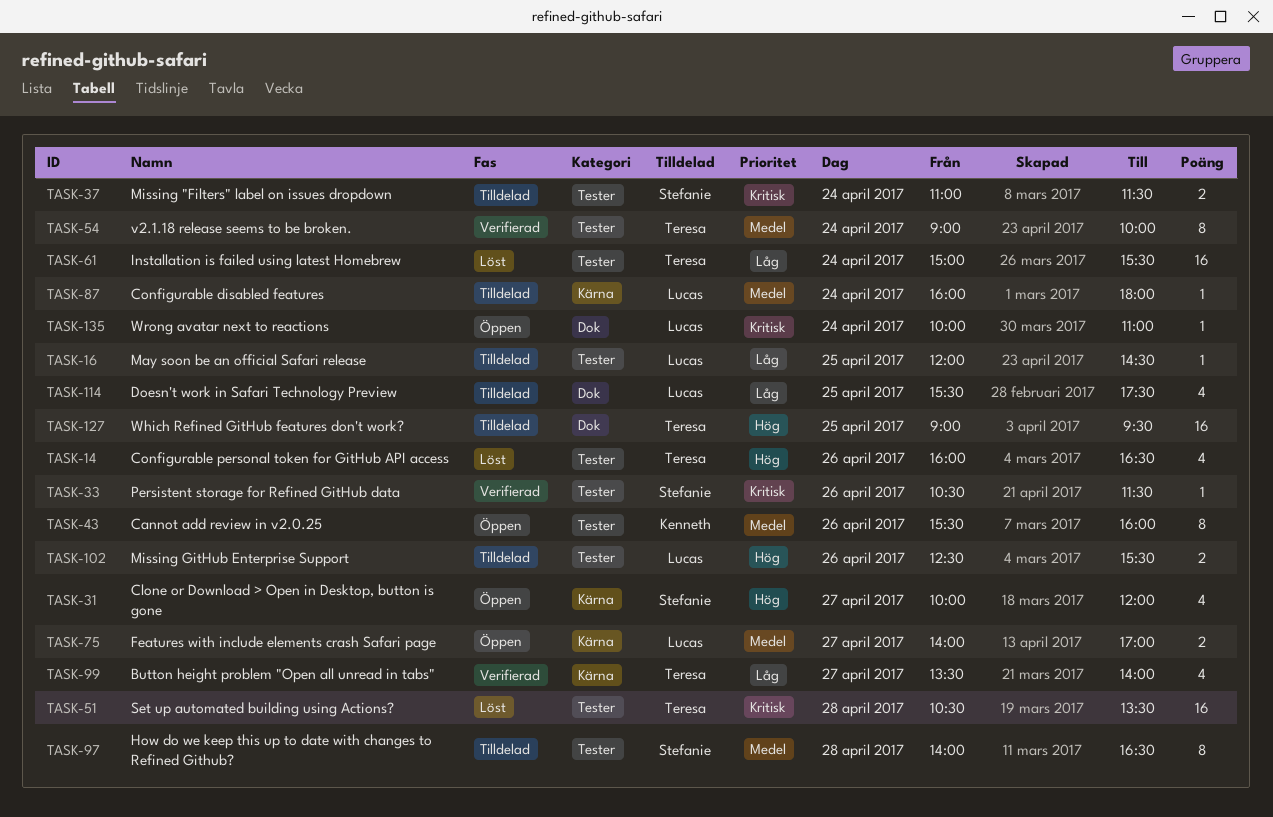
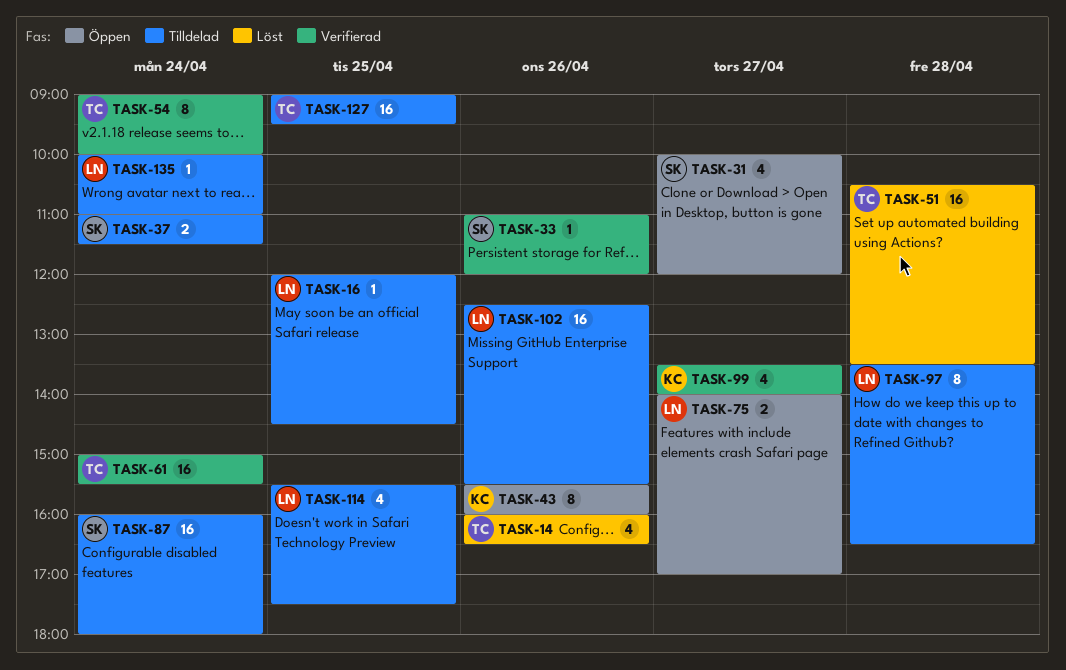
TASK-33, begins: 10:30 -> 11:00
TASK-33, ends: 11:30 -> 12:00
TASK-61, status: Löst -> Verifierad
TASK-87, owner: Lucas -> Stefanie
TASK-87, estimate: 1 -> 16
TASK-97, owner: Stefanie -> Lucas
TASK-97, begins: 14:00 -> 13:30
TASK-99, owner: Teresa -> Kenneth
TASK-102, estimate: 2 -> 16
TASK-135, status: Öppen -> Tilldelad

